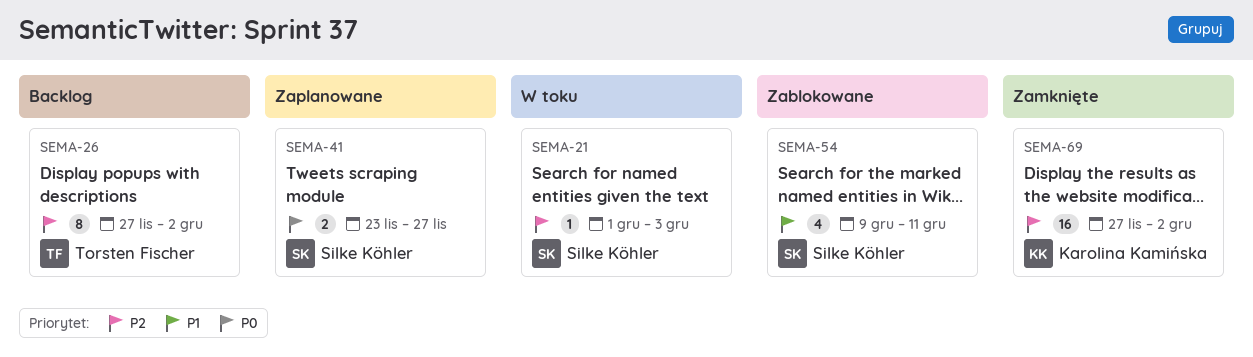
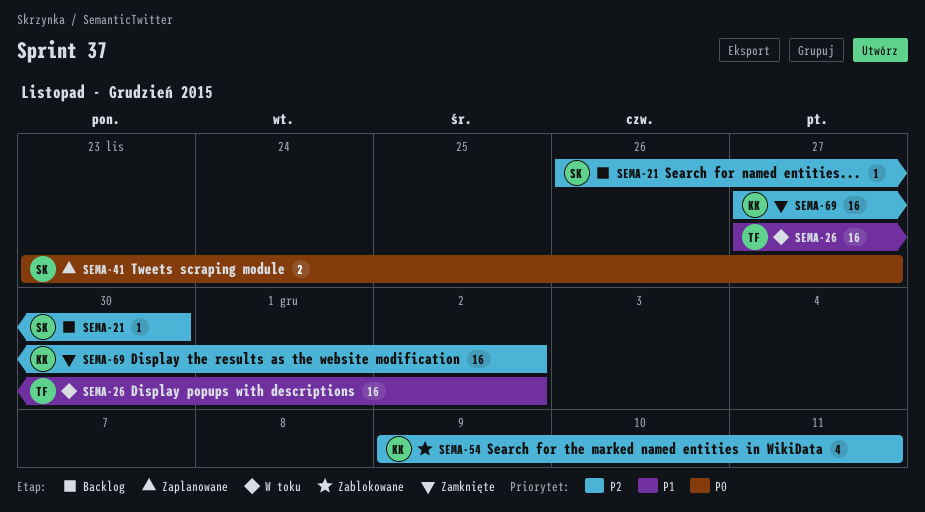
SEMA-21, status: W toku -> Backlog
SEMA-21, start: Dec 1 -> Nov 26
SEMA-21, due: Dec 3 -> Nov 30
SEMA-26, status: Backlog -> W toku
SEMA-26, priority: P2 -> P1
SEMA-26, estimate: 8 -> 16
SEMA-54, owner: Silke Köhler -> Karolina Kamińska
SEMA-54, priority: P1 -> P2

